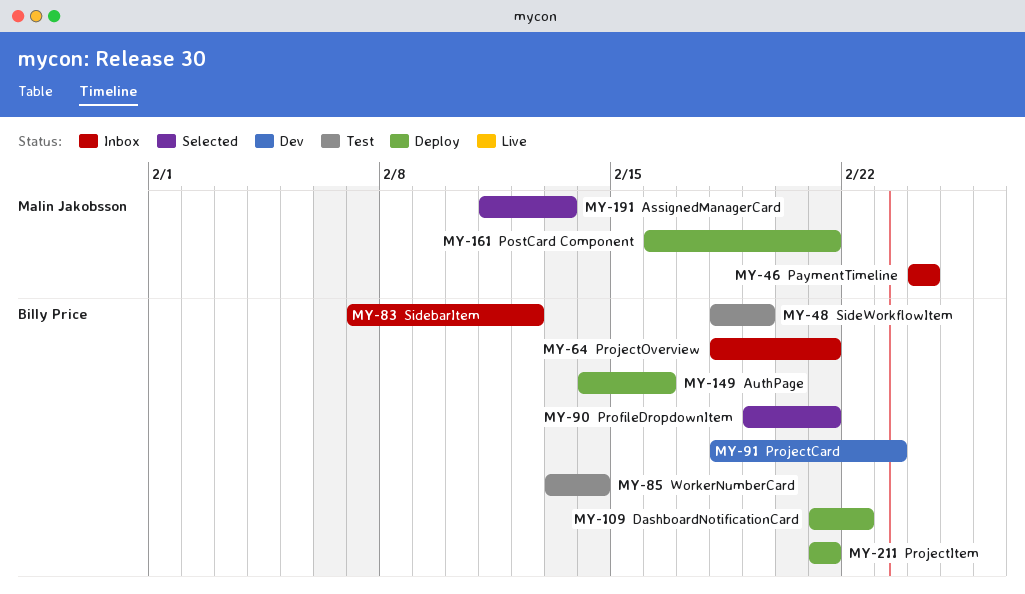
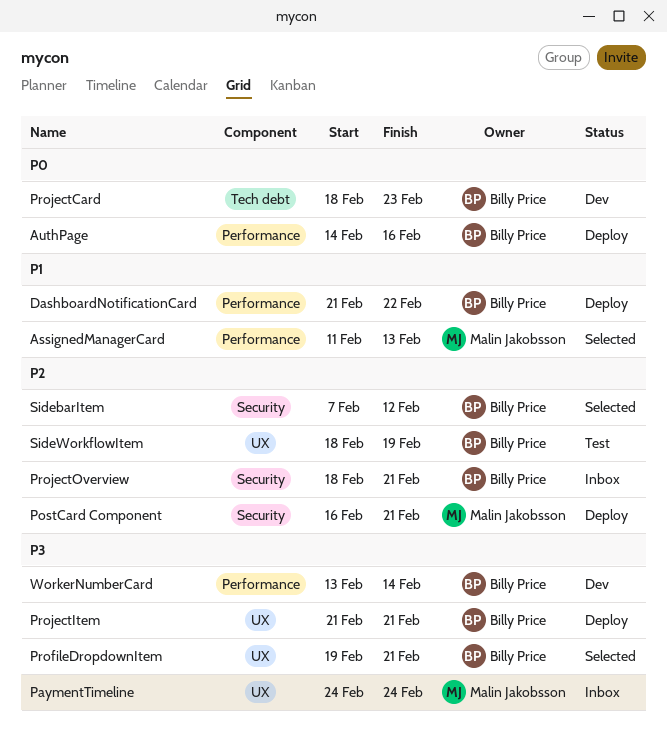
SidebarItem, status: Inbox -> Selected
WorkerNumberCard, status: Test -> Dev

